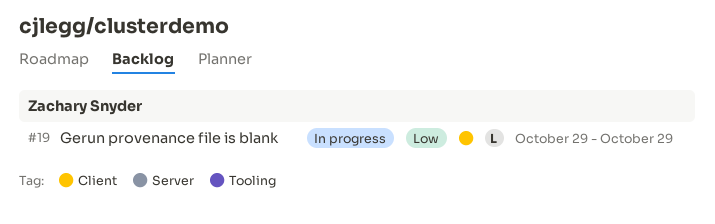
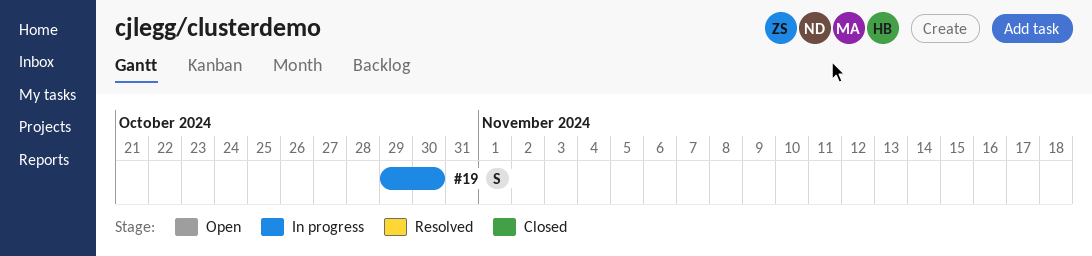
#19, estimate: L -> S
#19, due: Oct 29 -> Oct 30

